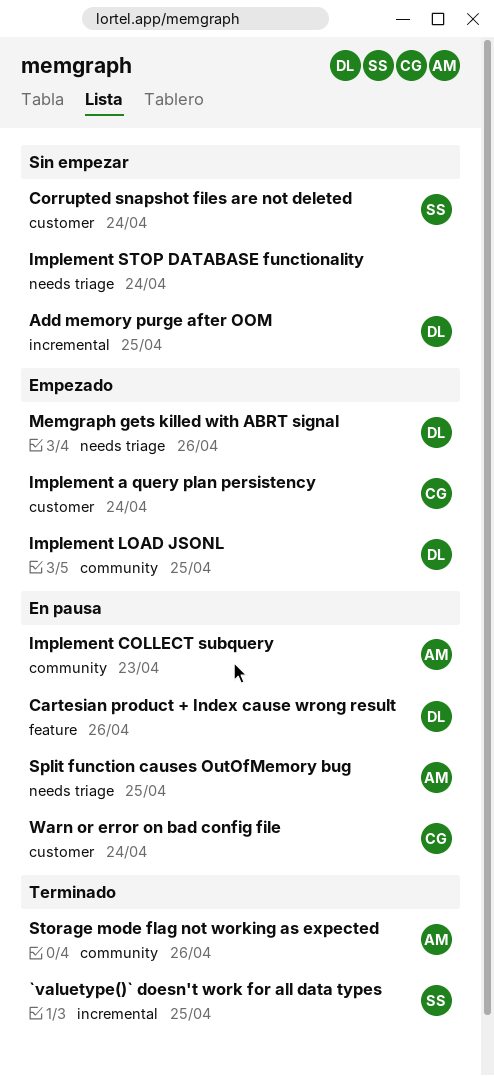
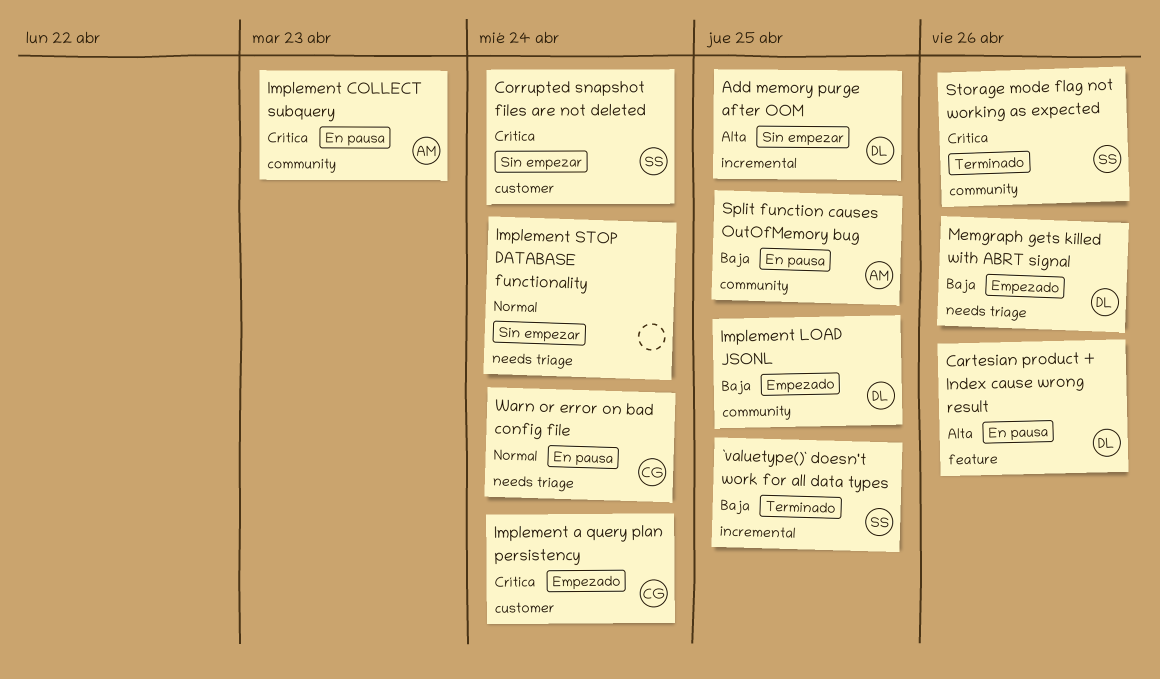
Split function causes OutOfMemory bug, label: needs triage -> community
Storage mode flag not working as expected, owner: AM -> SS
Warn or error on bad config file, label: customer -> needs triage

